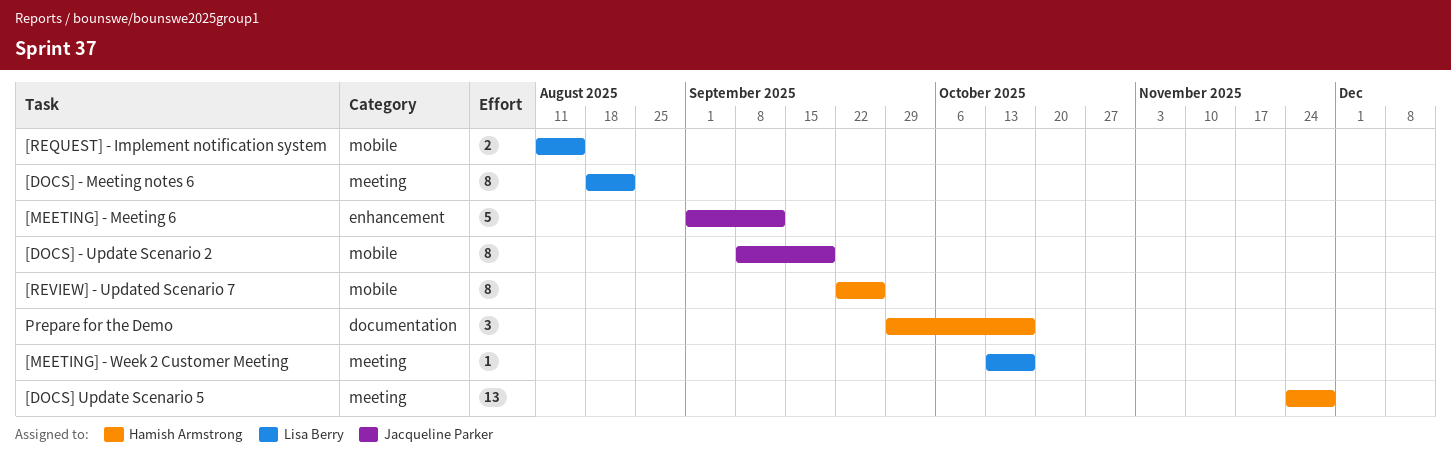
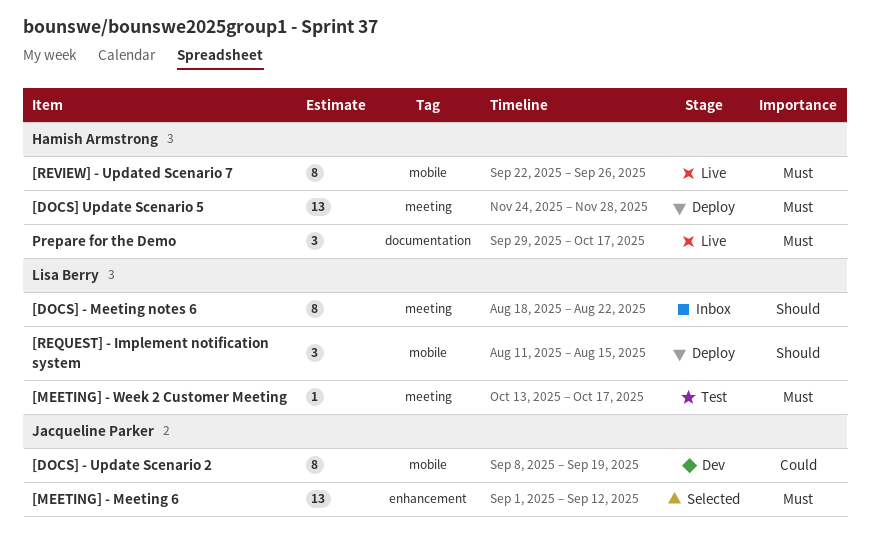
[MEETING] - Meeting 6, estimate: 5 -> 13
[REQUEST] - Implement notification system, estimate: 2 -> 3

